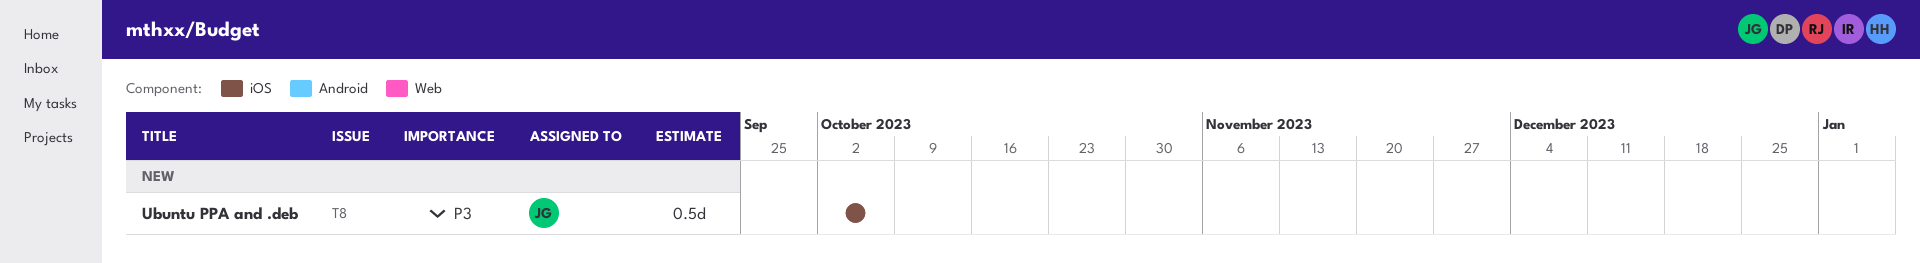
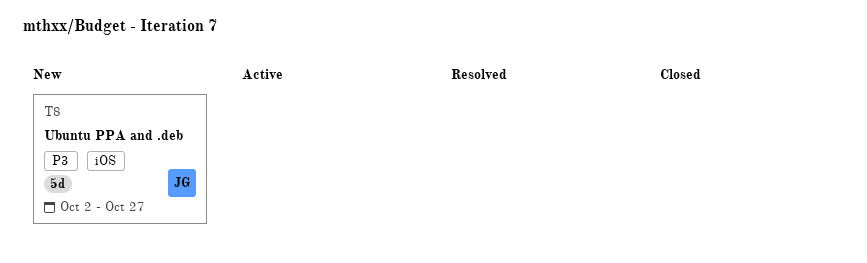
T8, estimate: 0.5d -> 5d
T8, due: Oct 6 -> Oct 27

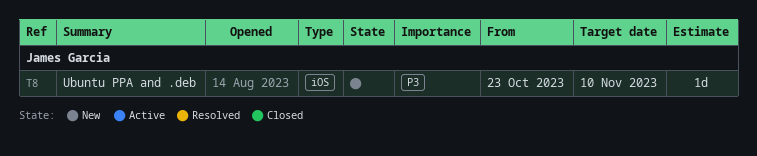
T8, estimate: 5d -> 1d
T8, start: Oct 2 -> Oct 23
T8, due: Oct 27 -> Nov 10

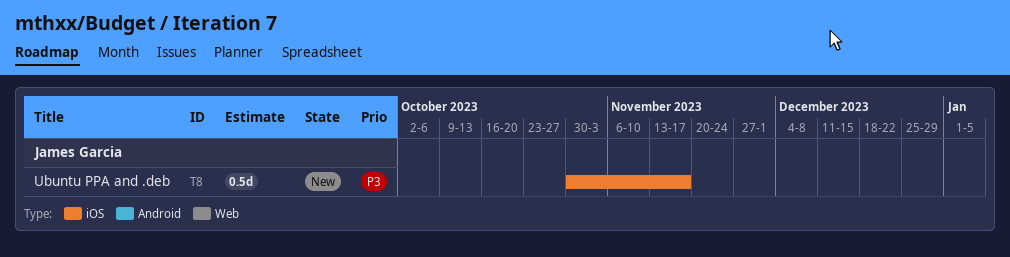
T8, estimate: 1d -> 0.5d
T8, start: Oct 23 -> Oct 30
T8, due: Nov 10 -> Nov 17

